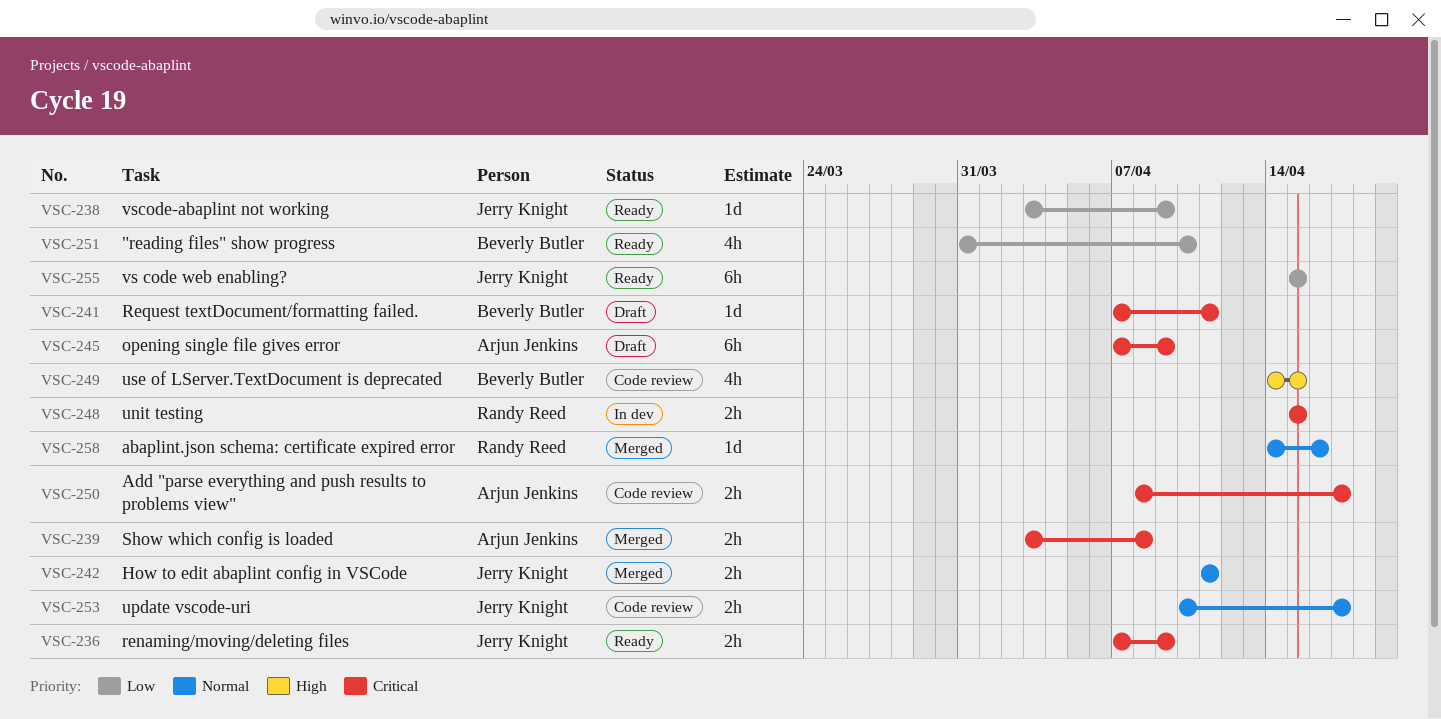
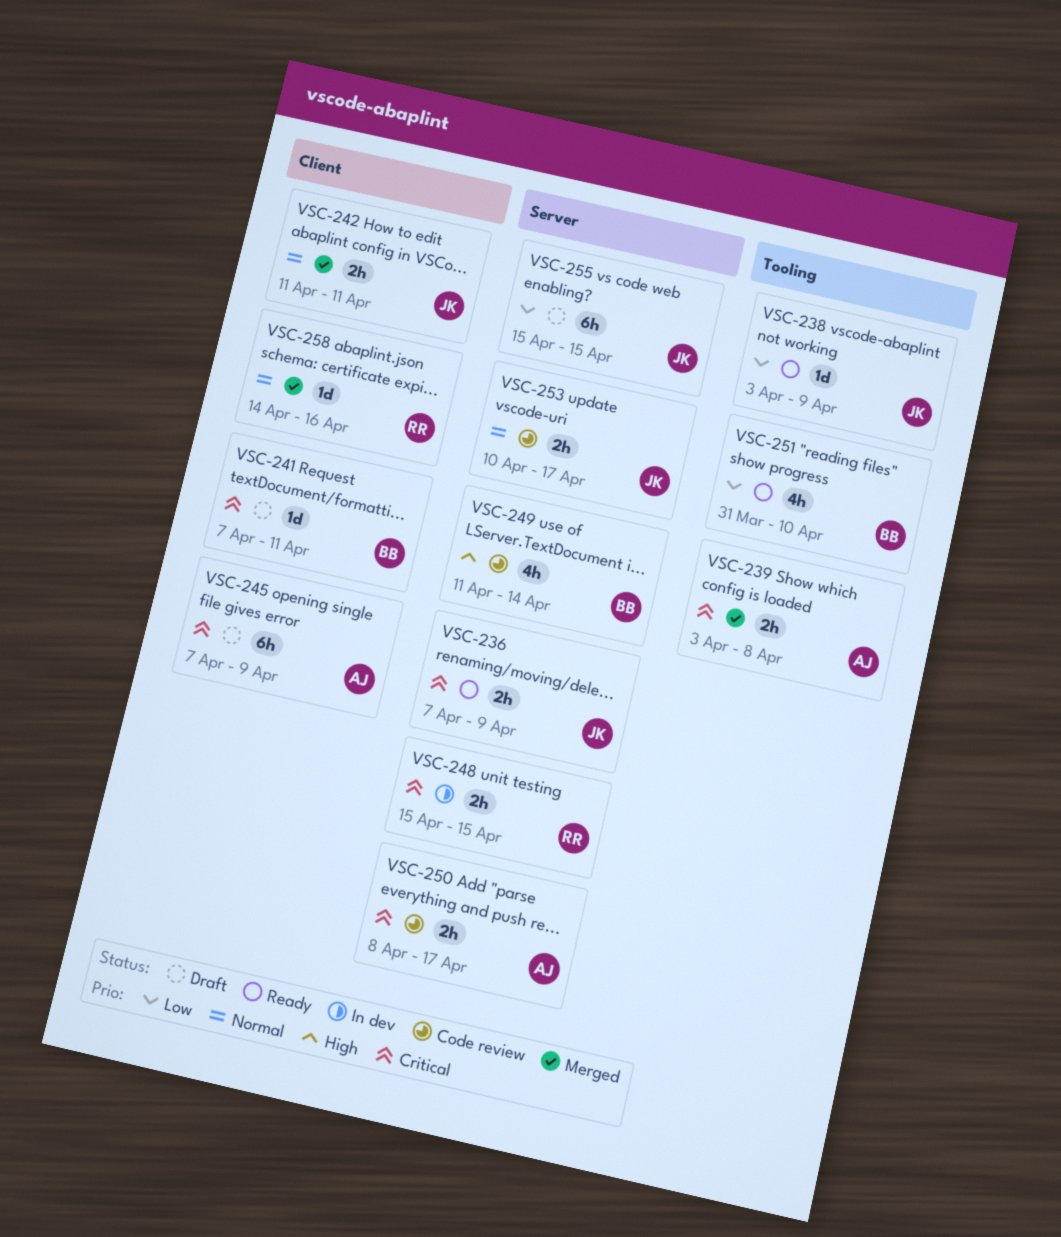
VSC-249, start: Apr 14 -> Apr 11
VSC-249, due: Apr 15 -> Apr 14
VSC-255, status: Ready -> Draft

